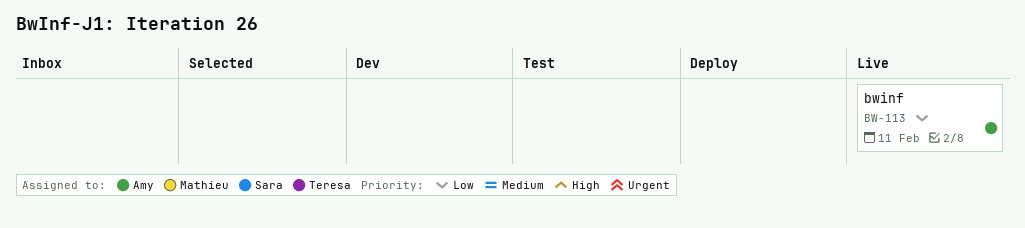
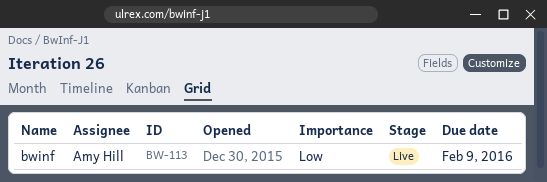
BW-113, due: Feb 11 -> Feb 9

